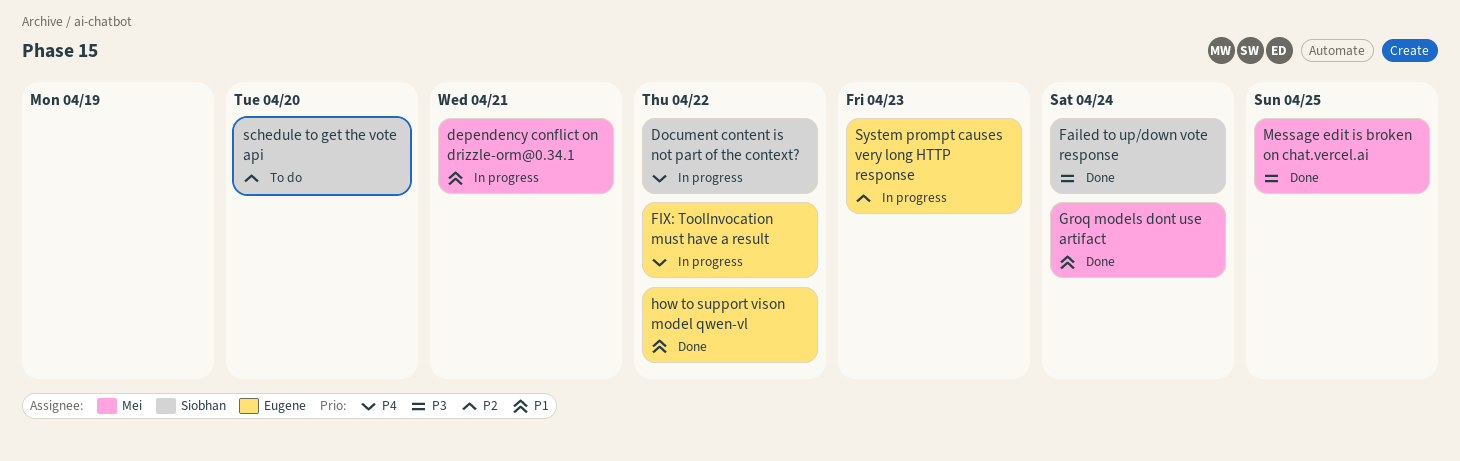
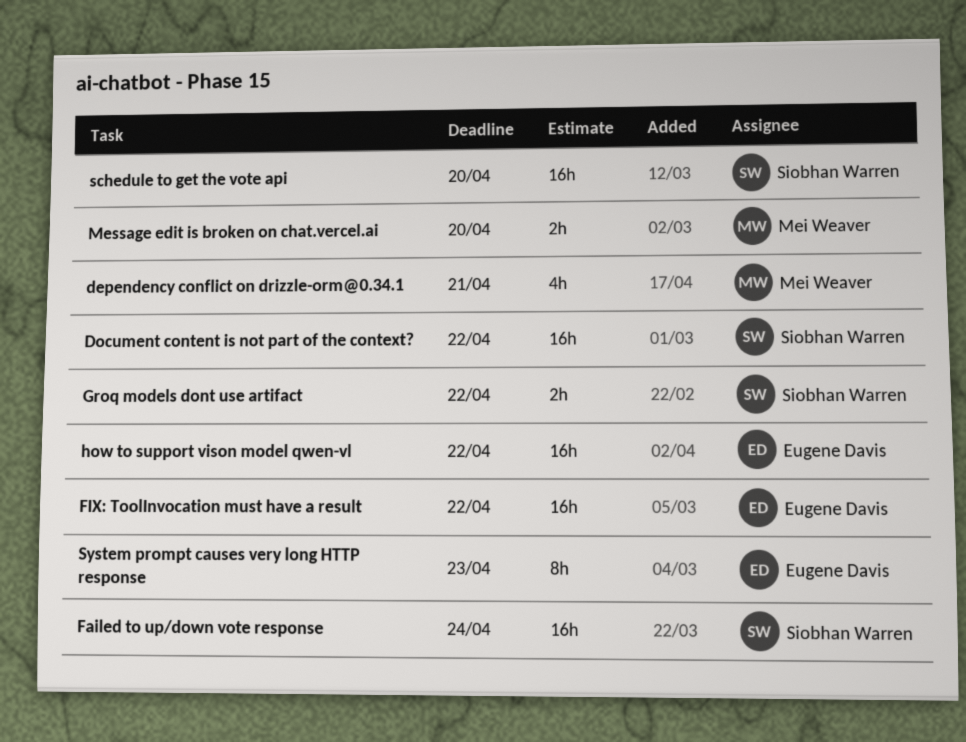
Groq models dont use artifact, owner: Mei Weaver -> Siobhan Warren
Groq models dont use artifact, due: Apr 24 -> Apr 22
Message edit is broken on chat.vercel.ai, due: Apr 25 -> Apr 20

